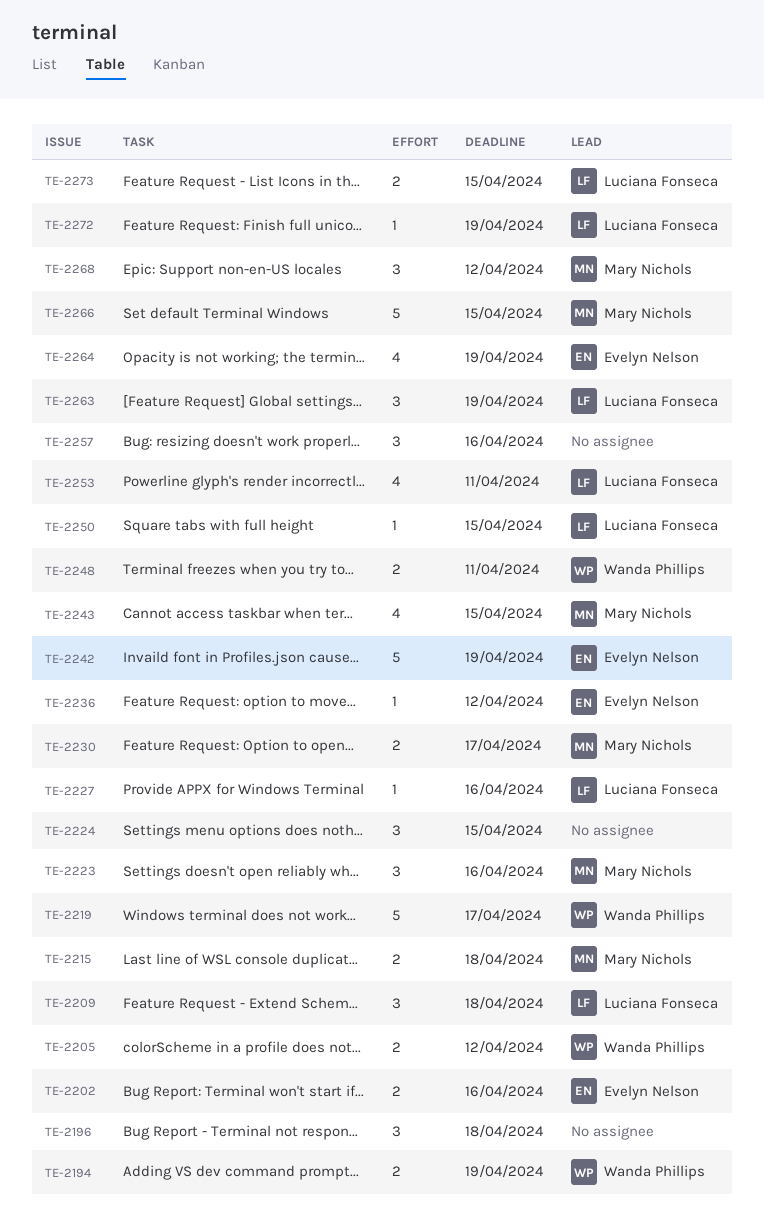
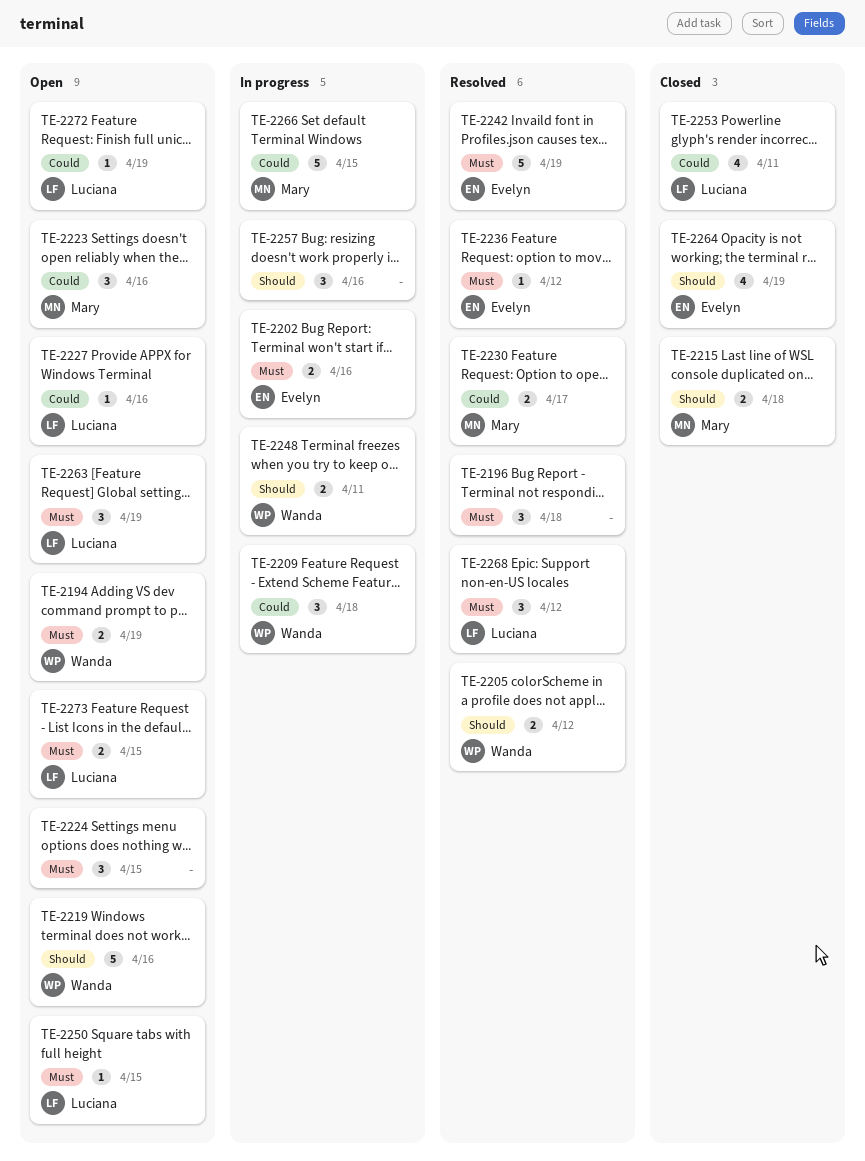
TE-2209, owner: Luciana Fonseca -> Wanda Phillips
TE-2219, due: Apr 17 -> Apr 16
TE-2243: present -> none
TE-2268, owner: Mary Nichols -> Luciana Fonseca

